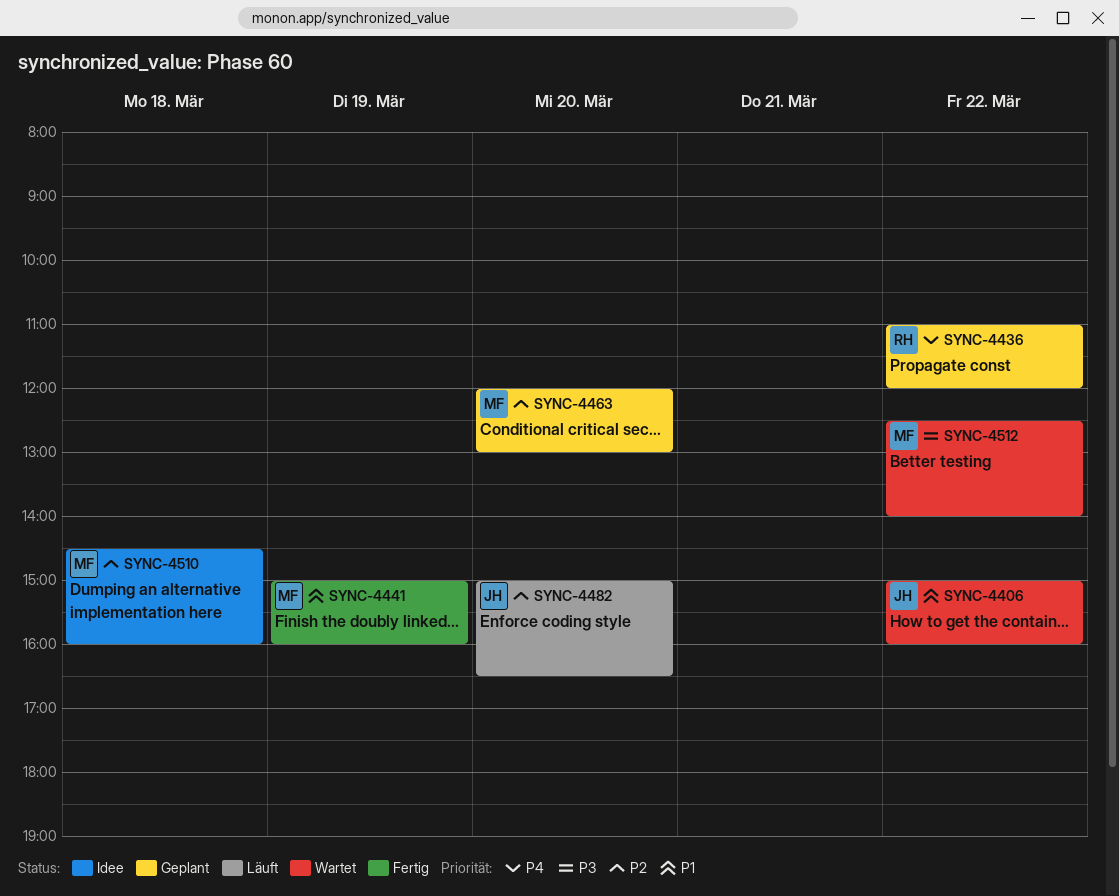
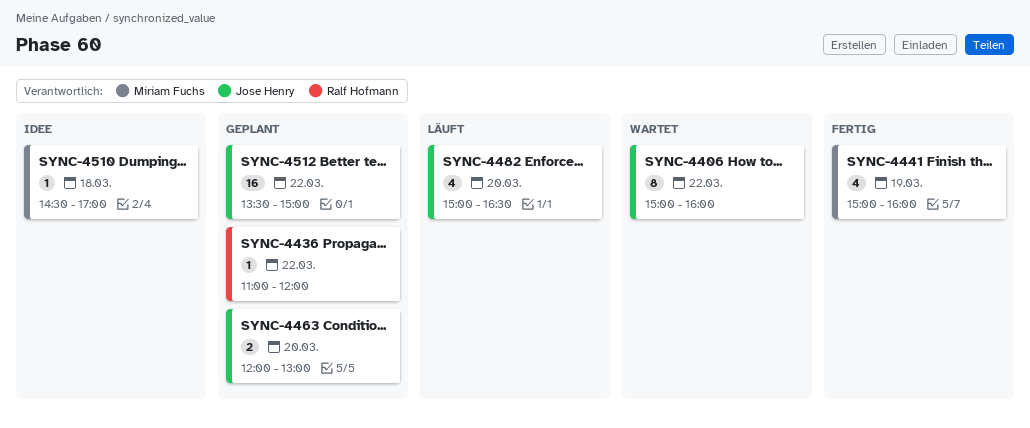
SYNC-4463, owner: Miriam Fuchs -> Jose Henry
SYNC-4510, ends: 16:00 -> 17:00
SYNC-4512, status: Wartet -> Geplant
SYNC-4512, owner: Miriam Fuchs -> Jose Henry
SYNC-4512, begins: 12:30 -> 13:30
SYNC-4512, ends: 14:00 -> 15:00

